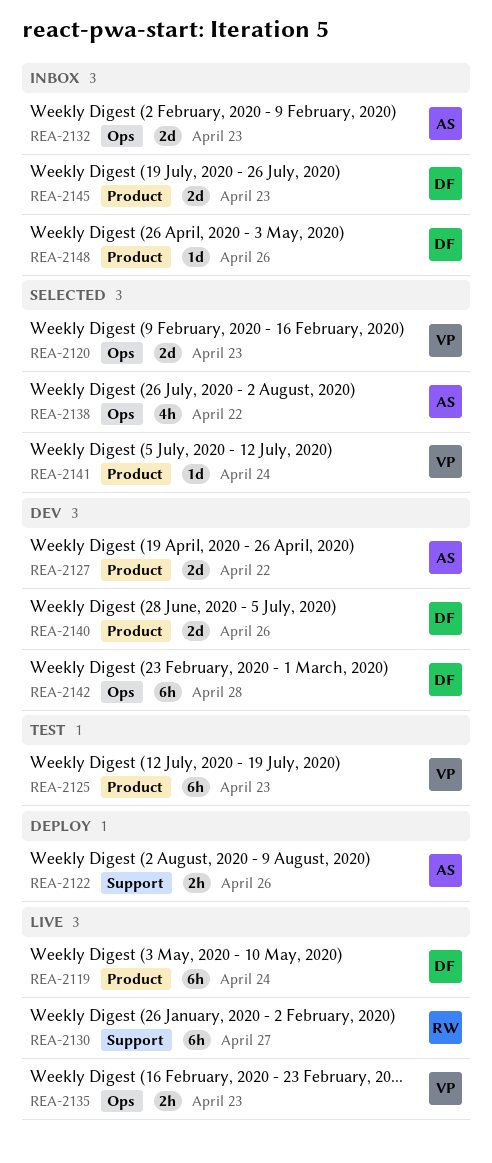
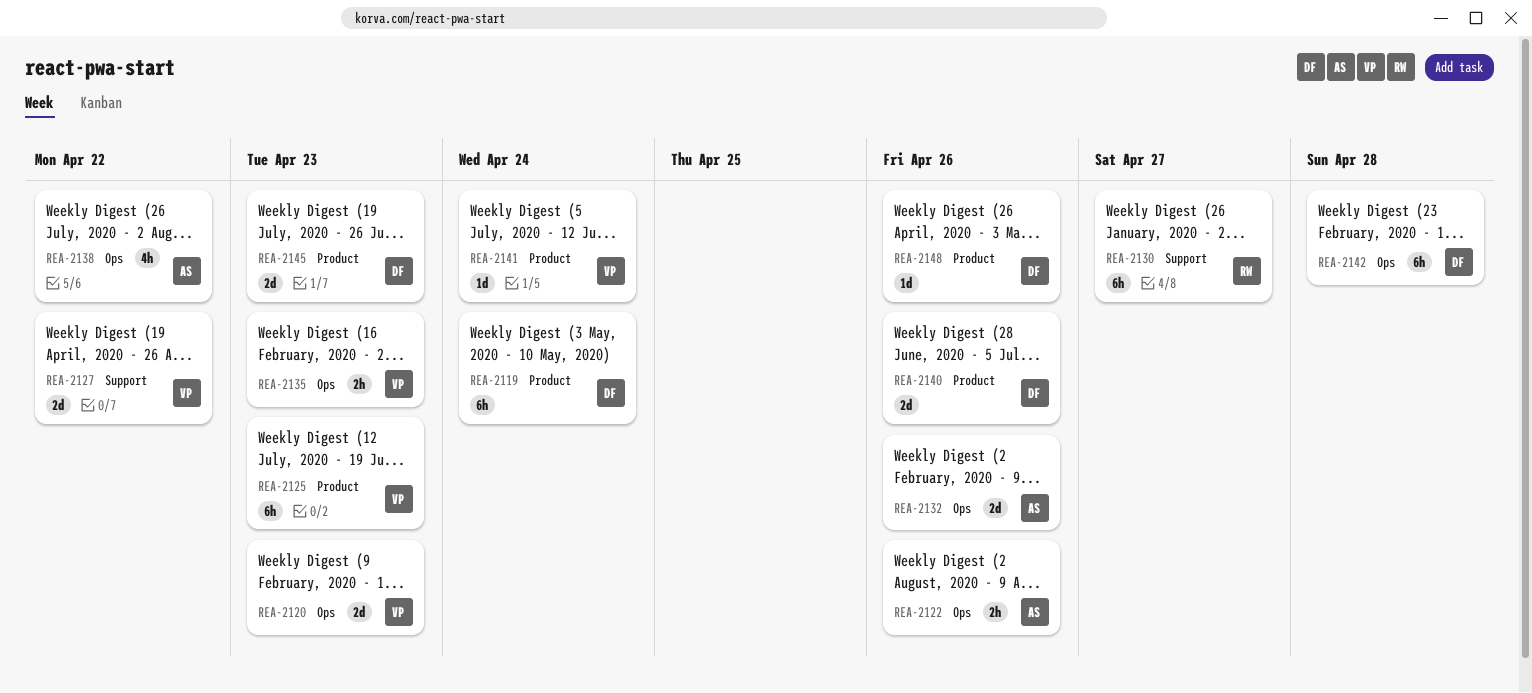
REA-2122, label: Support -> Ops
REA-2127, owner: AS -> VP
REA-2127, label: Product -> Support
REA-2132, due: Apr 23 -> Apr 26

